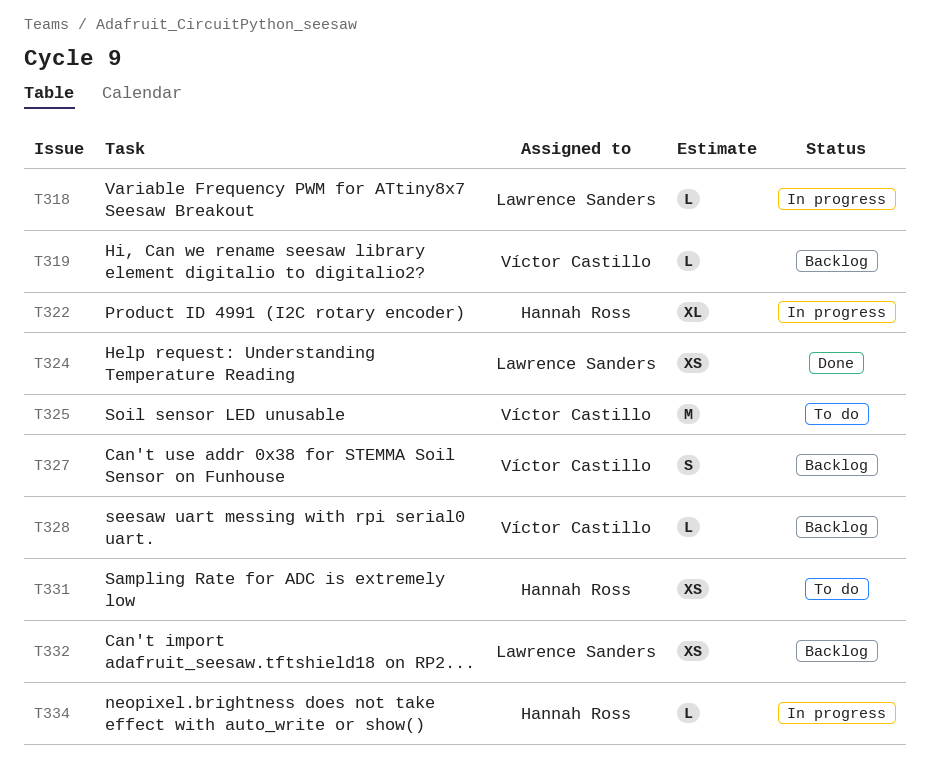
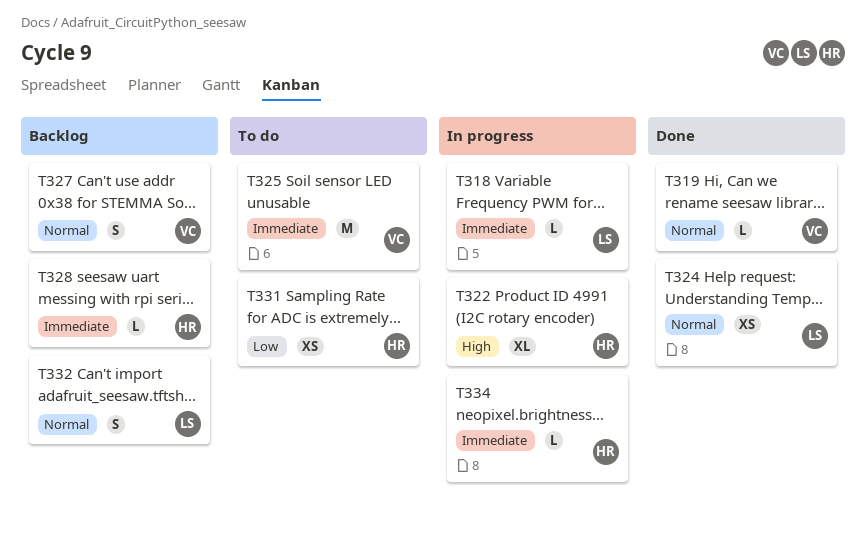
T319, status: Backlog -> Done
T328, owner: Víctor Castillo -> Hannah Ross
T332, estimate: XS -> S

